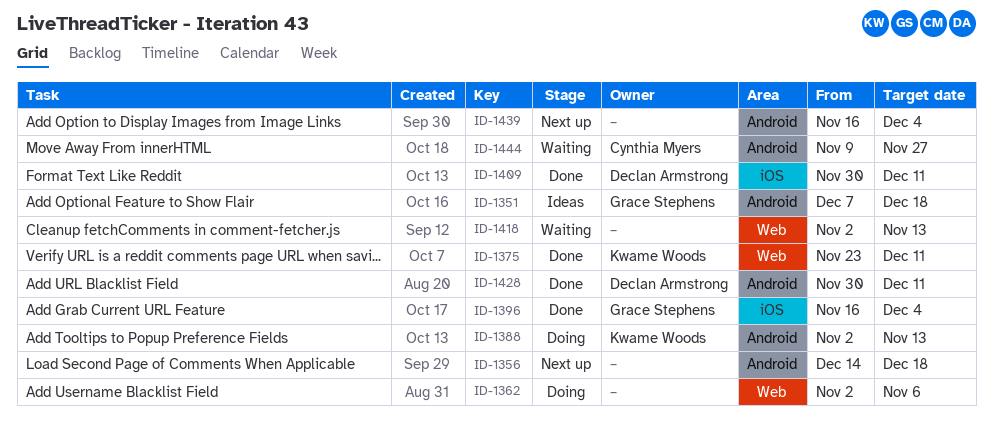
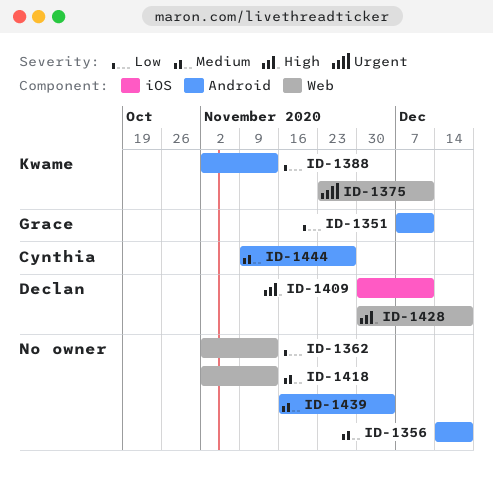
ID-1351, due: Dec 18 -> Dec 11
ID-1362, due: Nov 6 -> Nov 13
ID-1396: present -> none
ID-1428, label: Android -> Web
ID-1428, due: Dec 11 -> Dec 18

